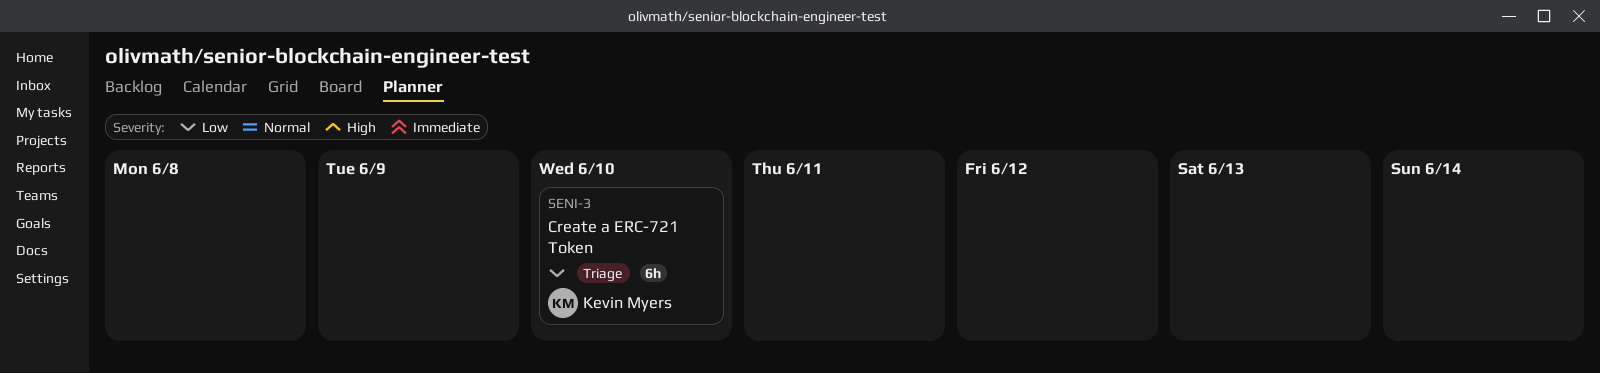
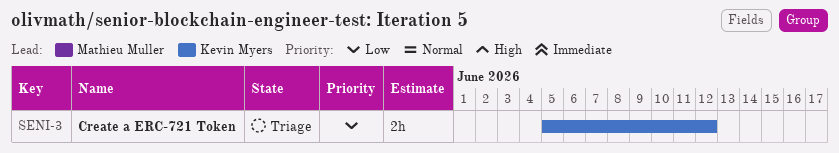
SENI-3, estimate: 6h -> 2h
SENI-3, due: Jun 10 -> Jun 12

